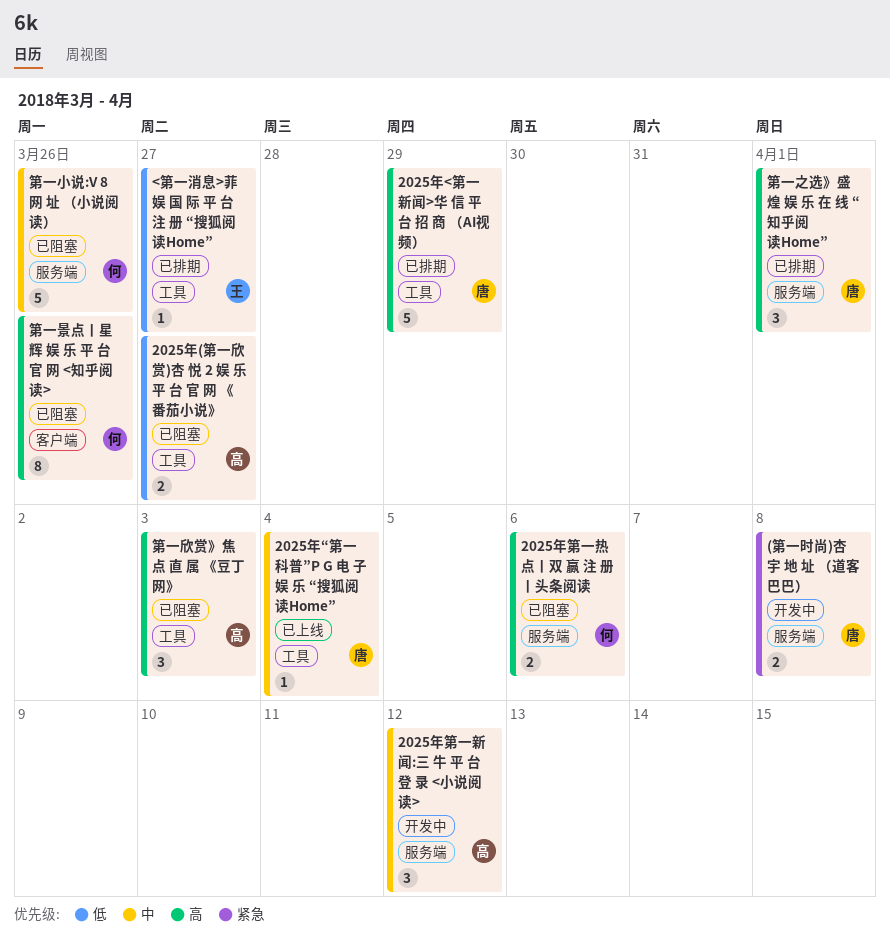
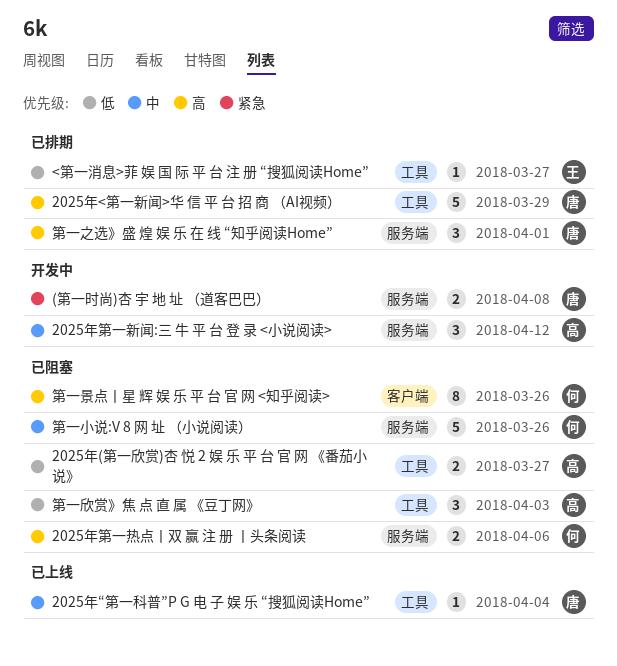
第一欣赏》焦 点 直 属 《豆丁网》, priority: 高 -> 低

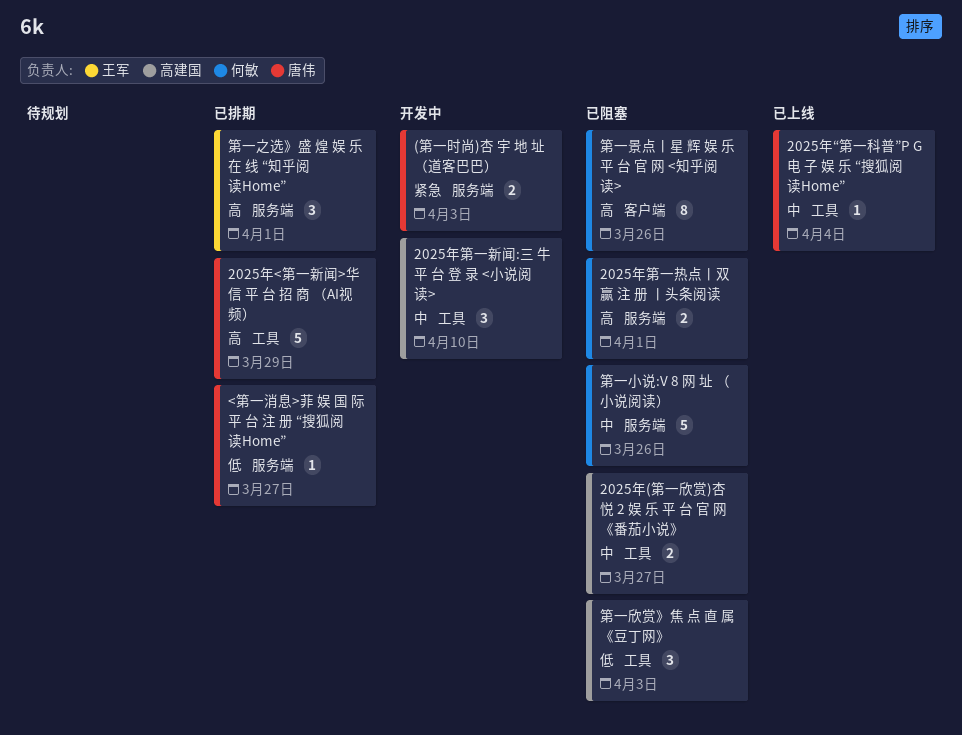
(第一时尚)杏 宇 地 址 （道客巴巴）, due: Apr 8 -> Apr 3
2025年(第一欣赏)杏 悦 2 娱 乐 平 台 官 网 《番茄小说》, priority: 低 -> 中
2025年第一新闻:三 牛 平 台 登 录 <小说阅读>, label: 服务端 -> 工具
2025年第一新闻:三 牛 平 台 登 录 <小说阅读>, due: Apr 12 -> Apr 10
2025年第一热点丨双 赢 注 册 丨头条阅读, due: Apr 6 -> Apr 1
<第一消息>菲 娱 国 际 平 台 注 册 “搜狐阅读Home”, owner: 王军 -> 唐伟
<第一消息>菲 娱 国 际 平 台 注 册 “搜狐阅读Home”, label: 工具 -> 服务端
第一之选》盛 煌 娱 乐 在 线 “知乎阅读Home”, owner: 唐伟 -> 王军

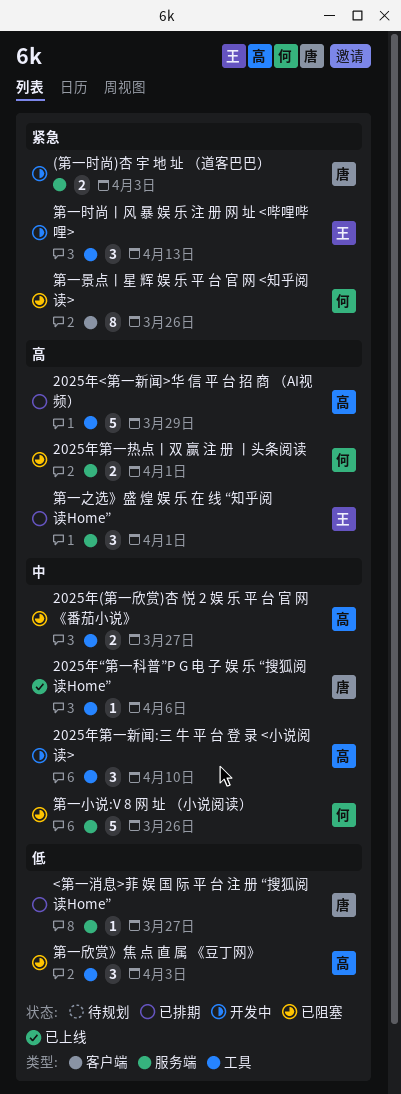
2025年<第一新闻>华 信 平 台 招 商 （AI视频）, owner: 唐伟 -> 高建国
2025年“第一科普”P G 电 子 娱 乐 “搜狐阅读Home”, due: Apr 4 -> Apr 6
第一时尚丨风 暴 娱 乐 注 册 网 址 <哔哩哔哩>: none -> present
第一景点丨星 辉 娱 乐 平 台 官 网 <知乎阅读>, priority: 高 -> 紧急

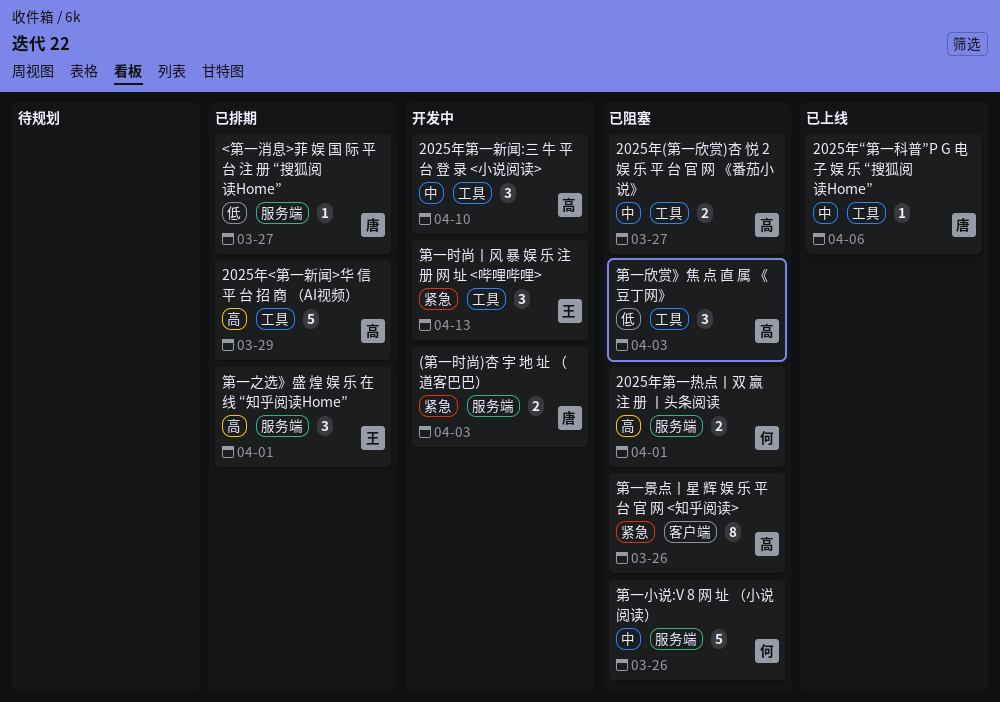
第一景点丨星 辉 娱 乐 平 台 官 网 <知乎阅读>, owner: 何 -> 高

